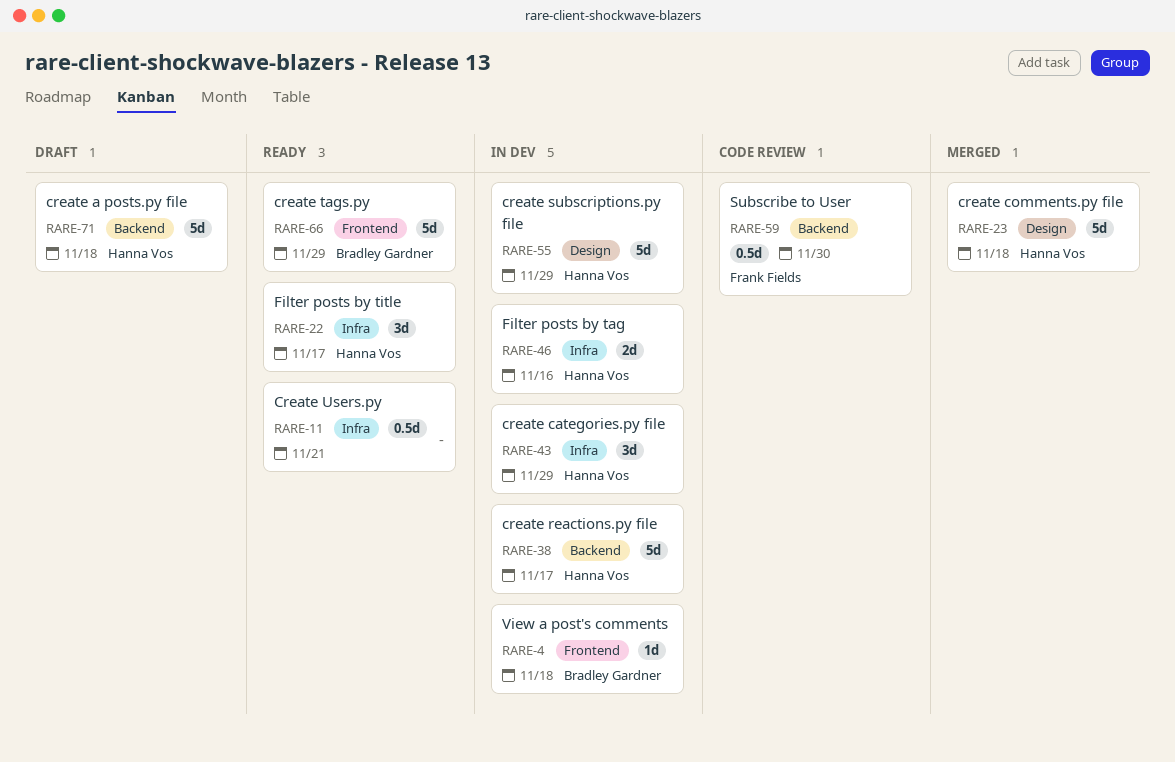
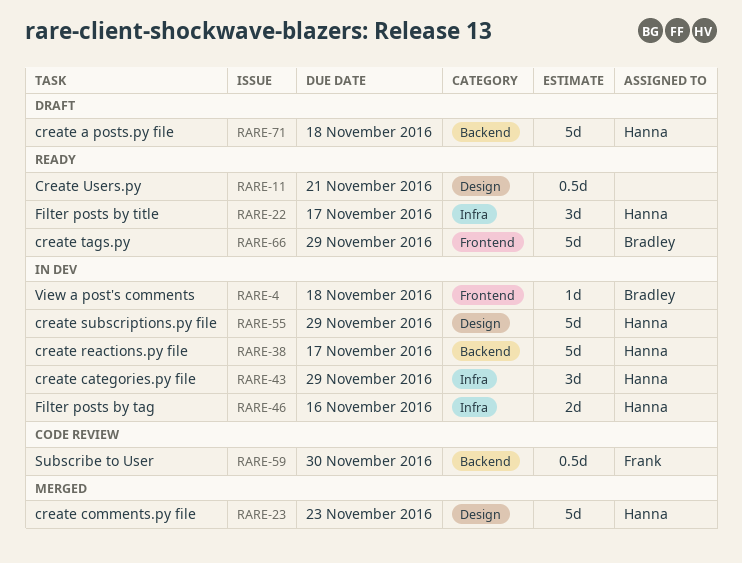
RARE-11, label: Infra -> Design
RARE-23, due: Nov 18 -> Nov 23

